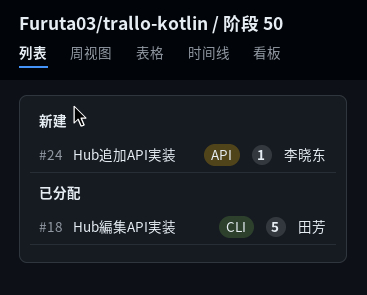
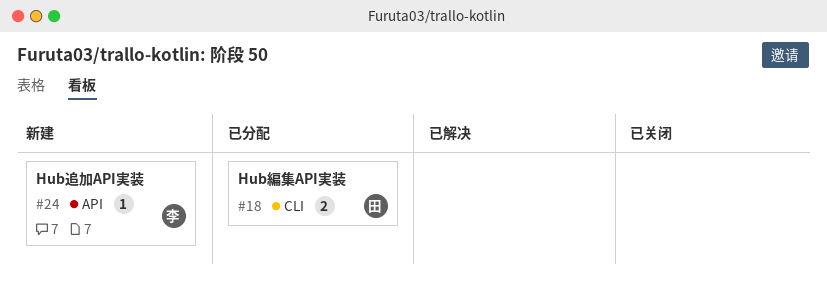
#18, estimate: 5 -> 2

